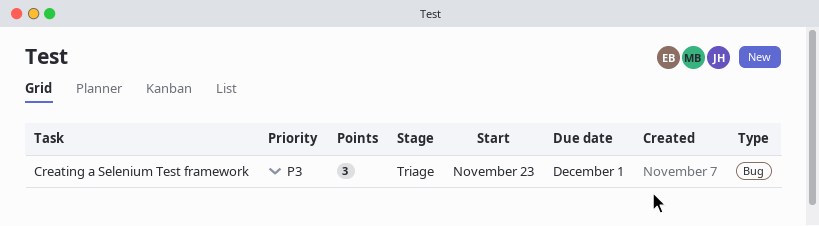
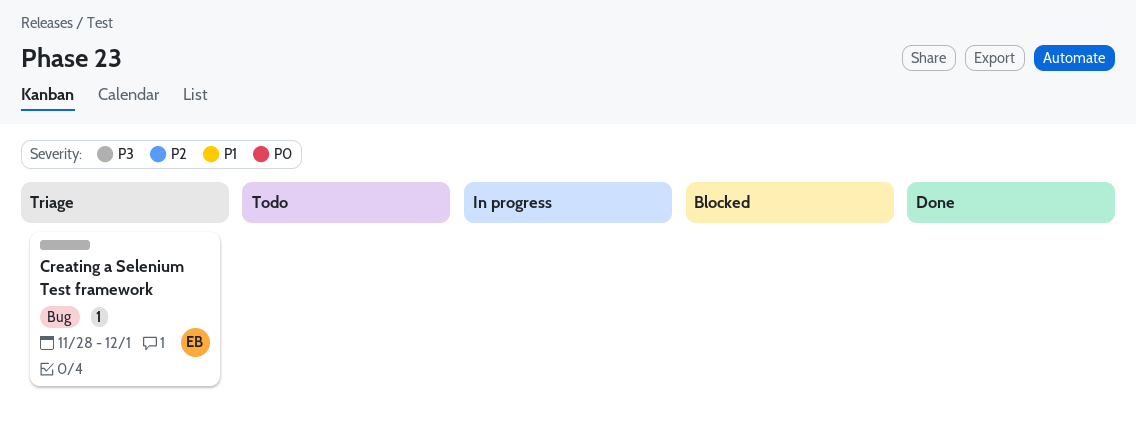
Creating a Selenium Test framework, estimate: 3 -> 1
Creating a Selenium Test framework, start: Nov 23 -> Nov 28

